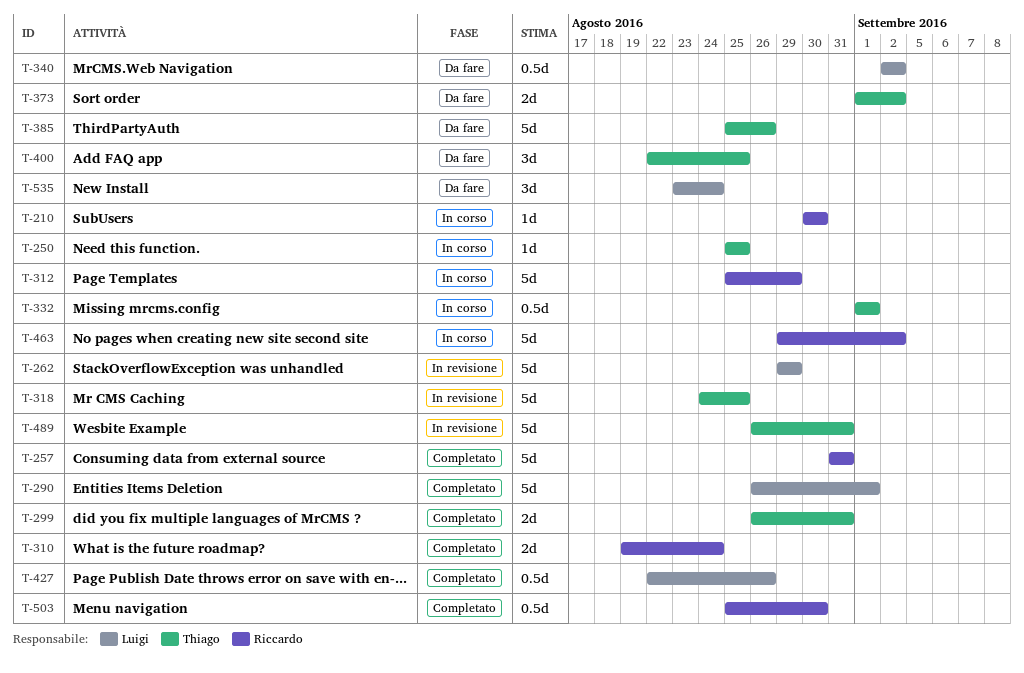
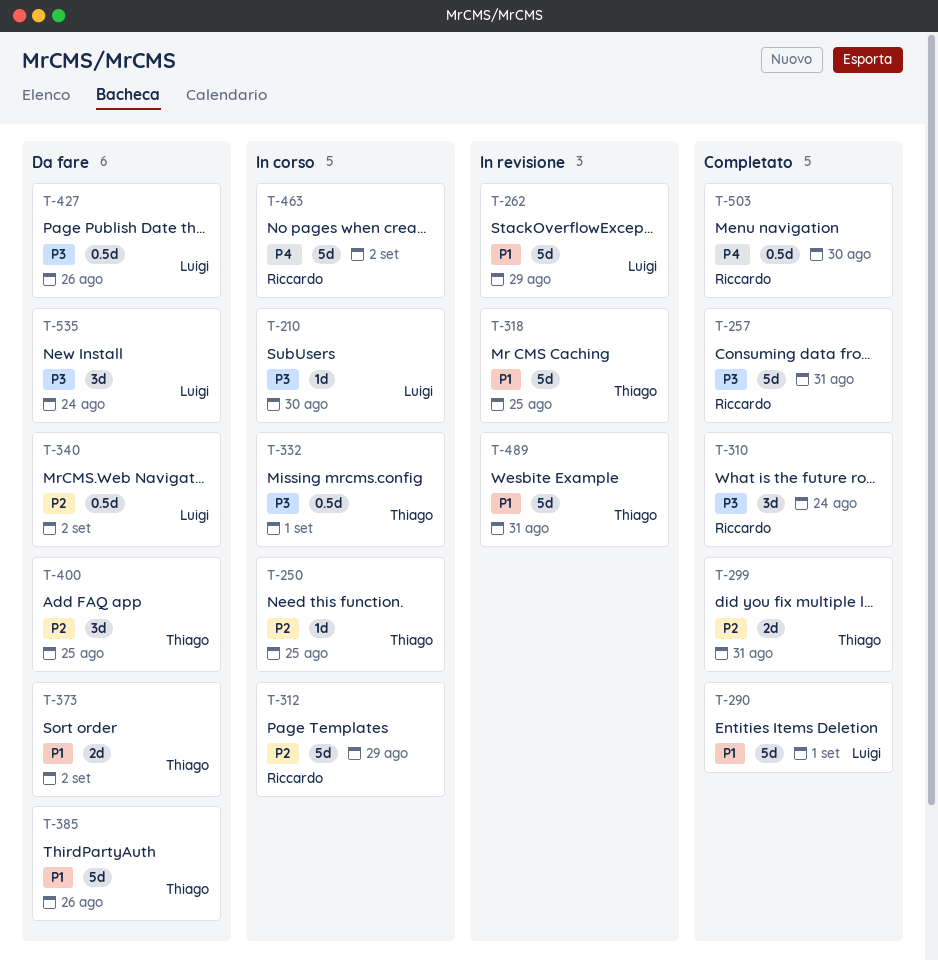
T-210, owner: Riccardo -> Luigi
T-310, estimate: 2d -> 3d
T-427, status: Completato -> Da fare

